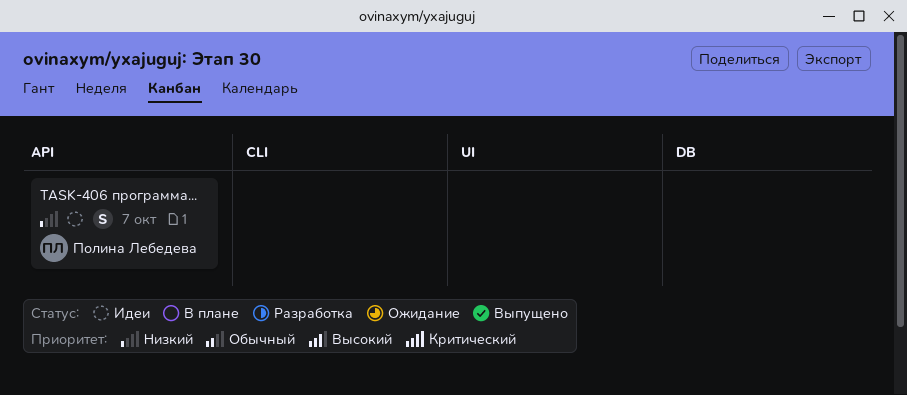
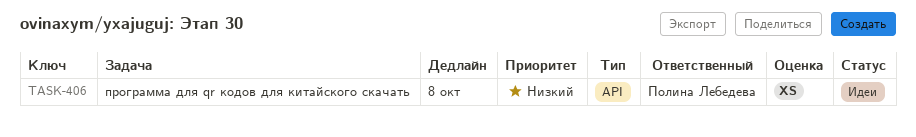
TASK-406, estimate: S -> XS
TASK-406, due: Oct 7 -> Oct 8

